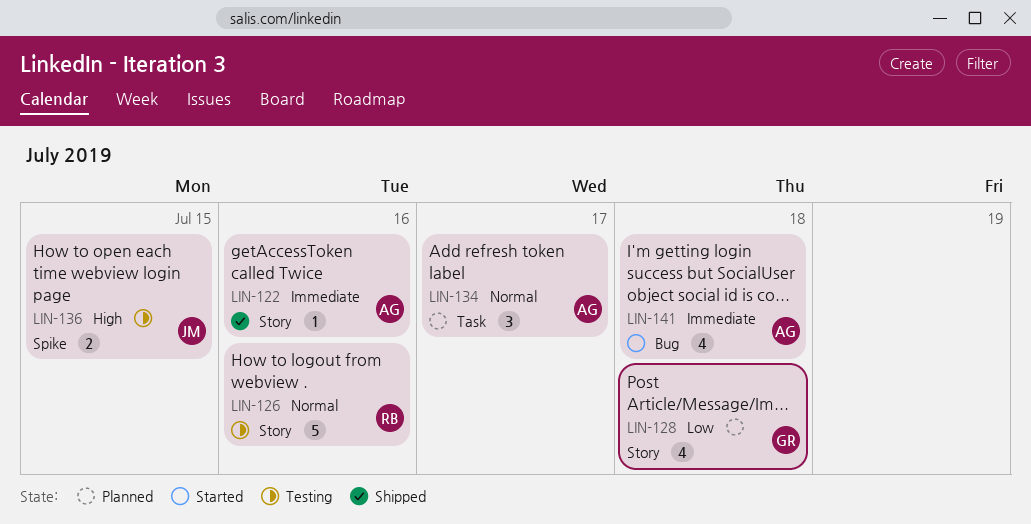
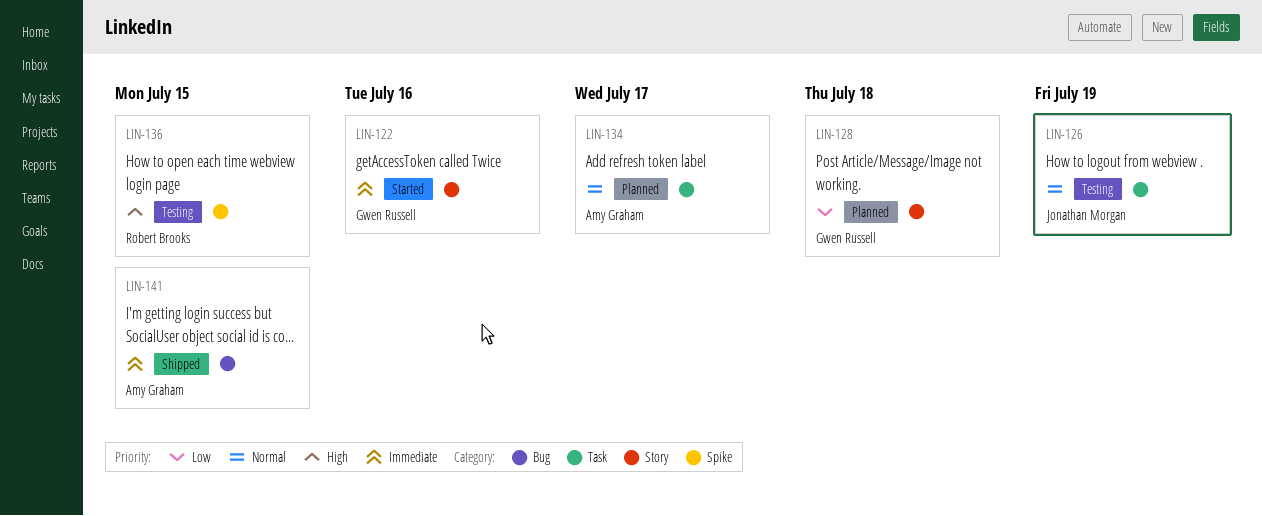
LIN-122, status: Shipped -> Started
LIN-122, owner: Amy Graham -> Gwen Russell
LIN-126, owner: Robert Brooks -> Jonathan Morgan
LIN-126, label: Story -> Task
LIN-126, due: Jul 16 -> Jul 19
LIN-136, owner: Jonathan Morgan -> Robert Brooks
LIN-141, status: Started -> Shipped
LIN-141, due: Jul 18 -> Jul 15

